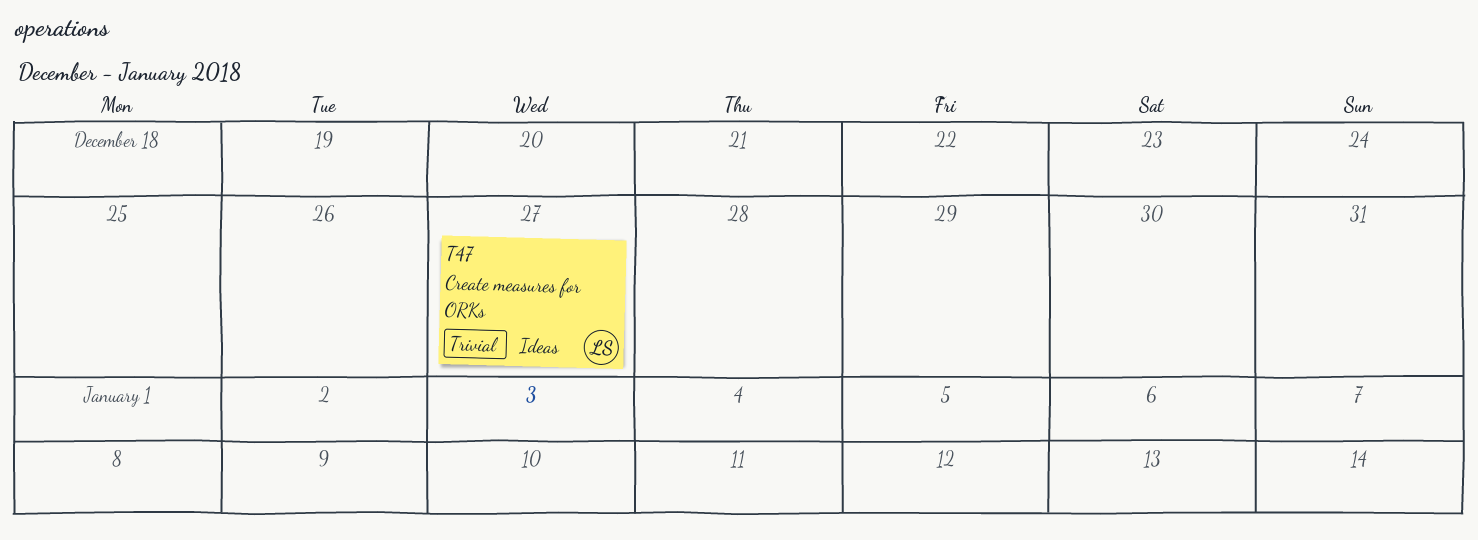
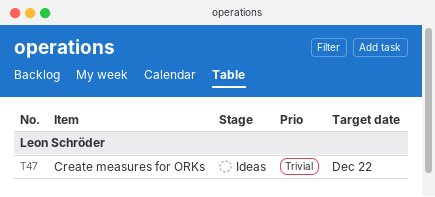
T47, due: Dec 27 -> Dec 22

